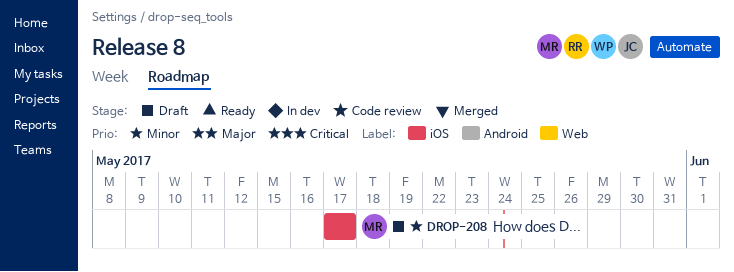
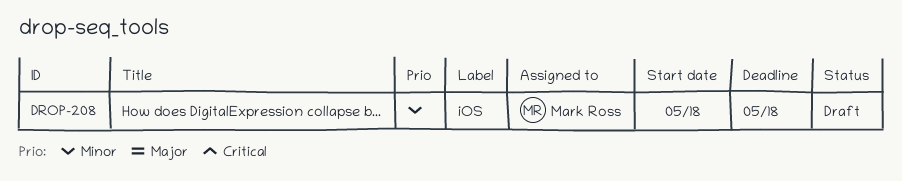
DROP-208, start: May 17 -> May 18
DROP-208, due: May 17 -> May 18

